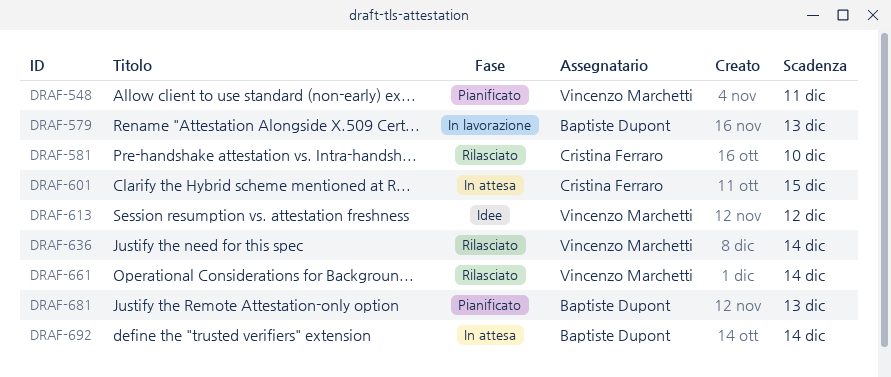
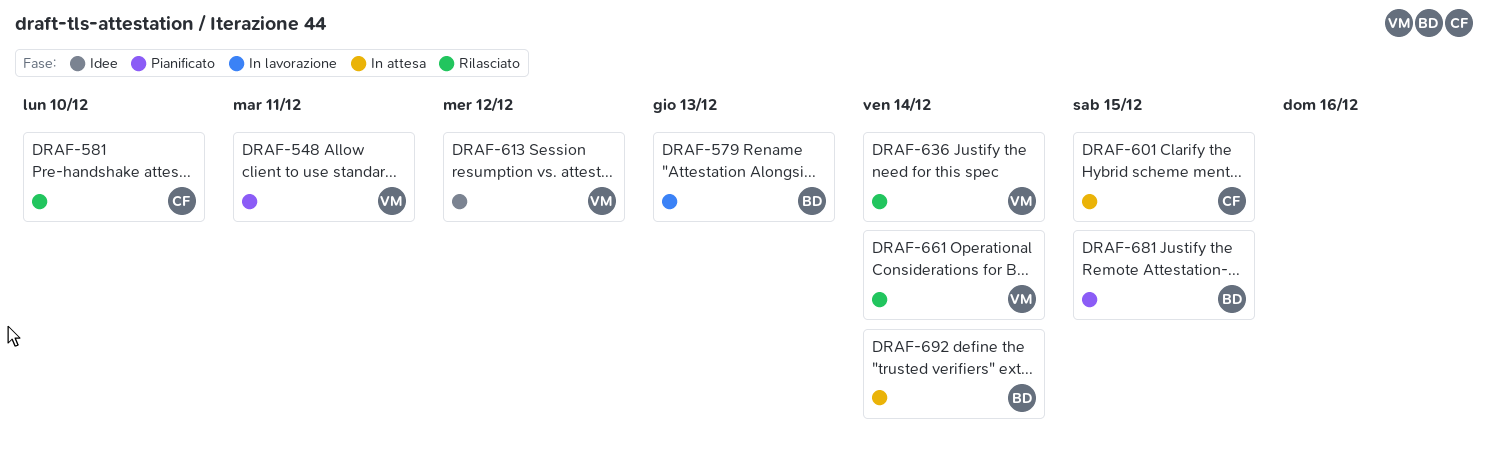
DRAF-681, due: Dec 13 -> Dec 15

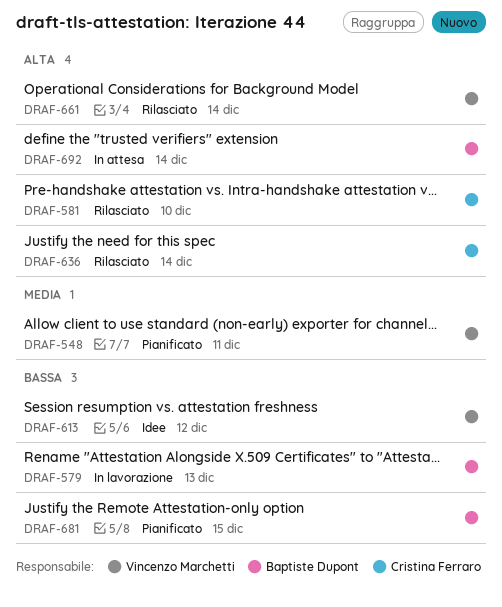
DRAF-601: present -> none
DRAF-636, owner: Vincenzo Marchetti -> Cristina Ferraro

